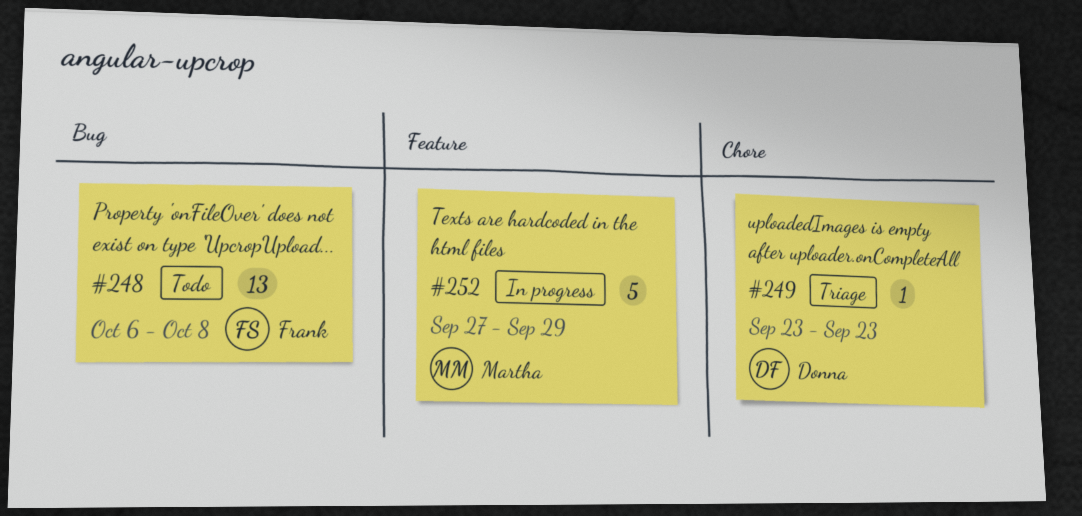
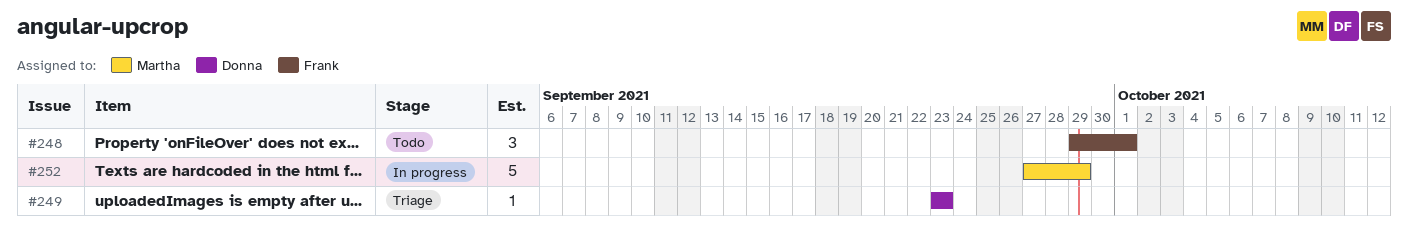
#248, estimate: 13 -> 3
#248, start: Oct 6 -> Sep 29
#248, due: Oct 8 -> Oct 1

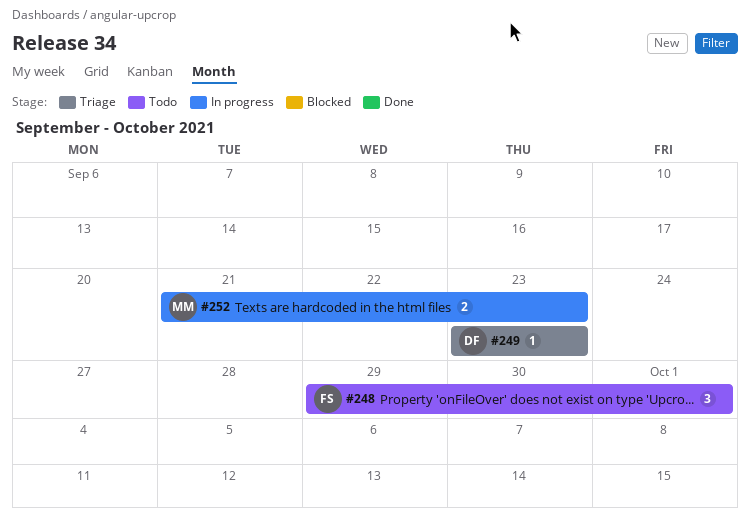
#252, estimate: 5 -> 2
#252, start: Sep 27 -> Sep 21
#252, due: Sep 29 -> Sep 23

